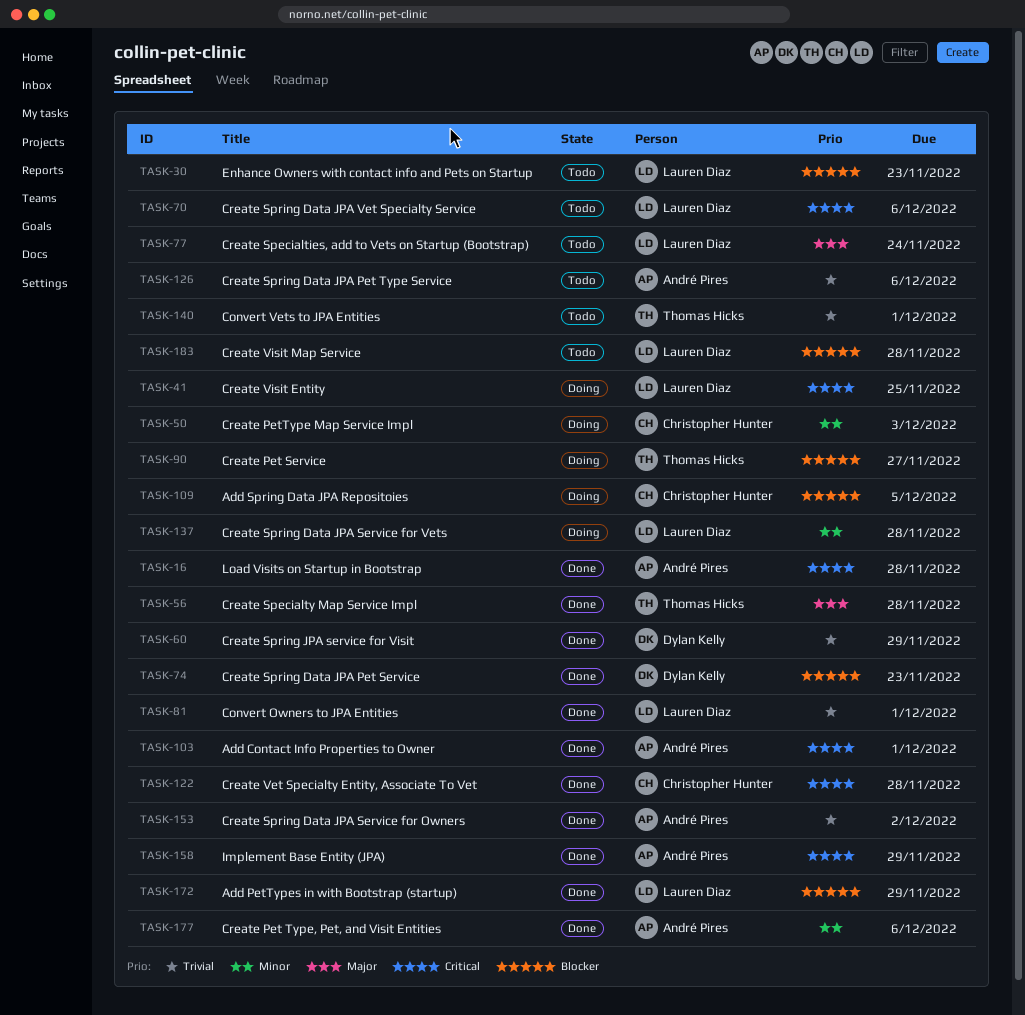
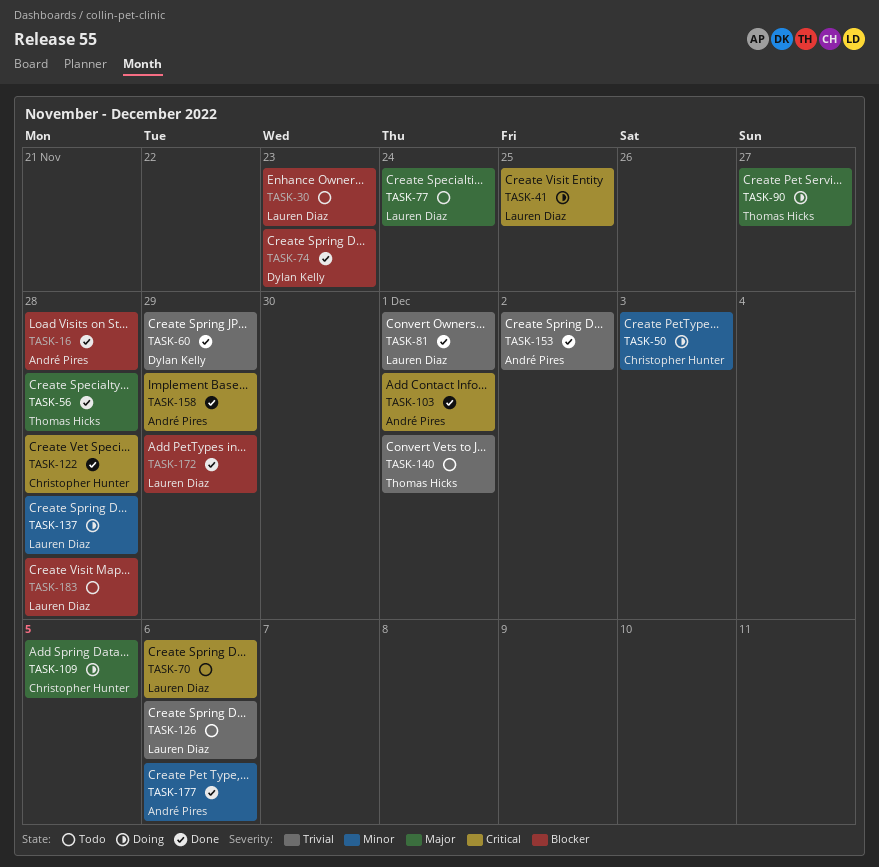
TASK-16, priority: Critical -> Blocker
TASK-90, priority: Blocker -> Major
TASK-109, priority: Blocker -> Major
TASK-126, owner: André Pires -> Lauren Diaz

